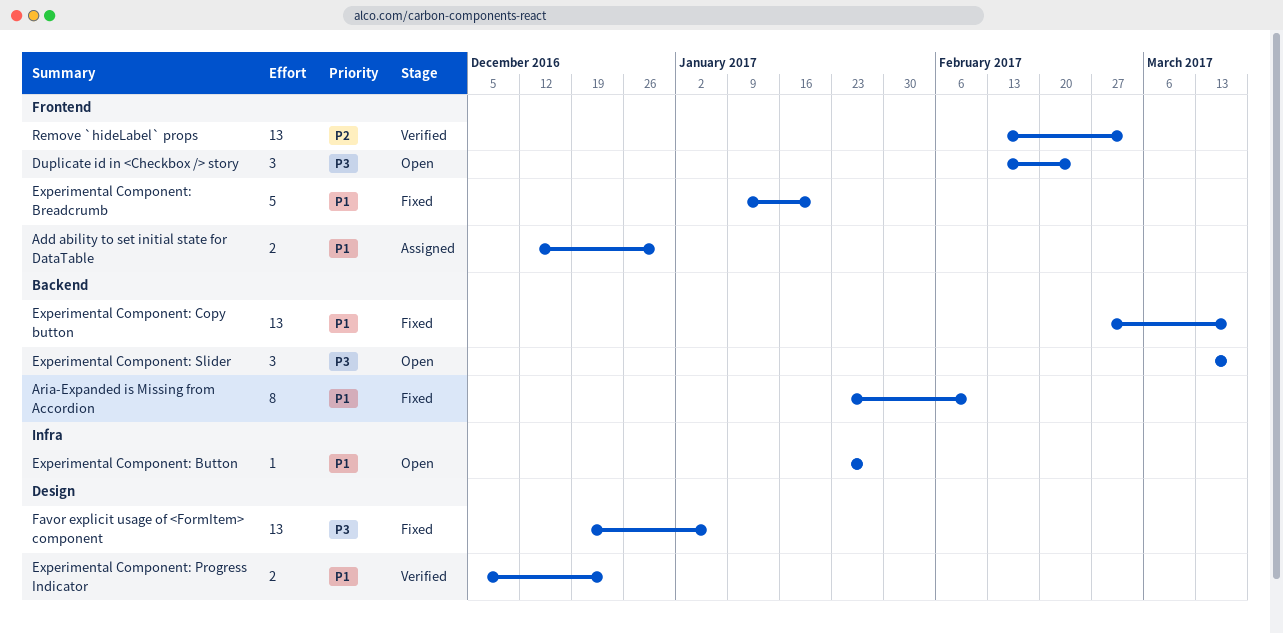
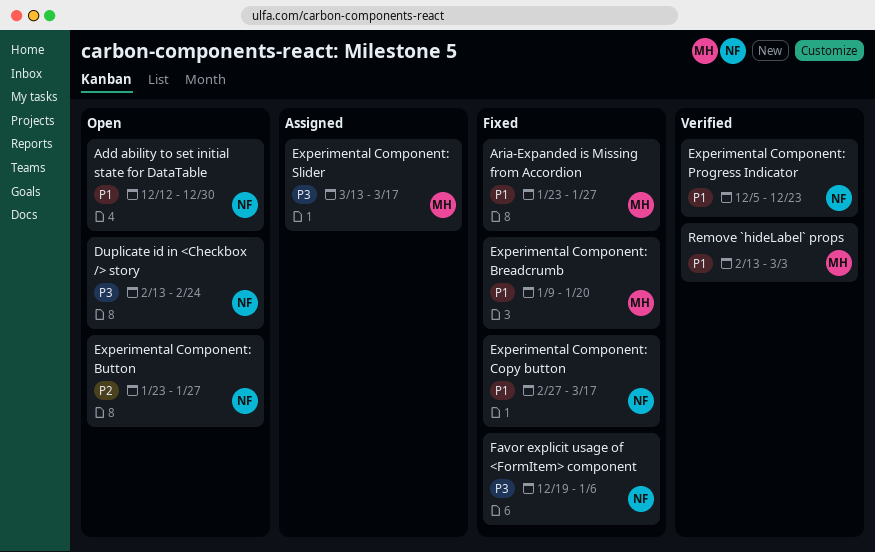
Add ability to set initial state for DataTable, status: Assigned -> Open
Aria-Expanded is Missing from Accordion, due: Feb 10 -> Jan 27
Experimental Component: Button, priority: P1 -> P2
Experimental Component: Slider, status: Open -> Assigned
Remove `hideLabel` props, priority: P2 -> P1

